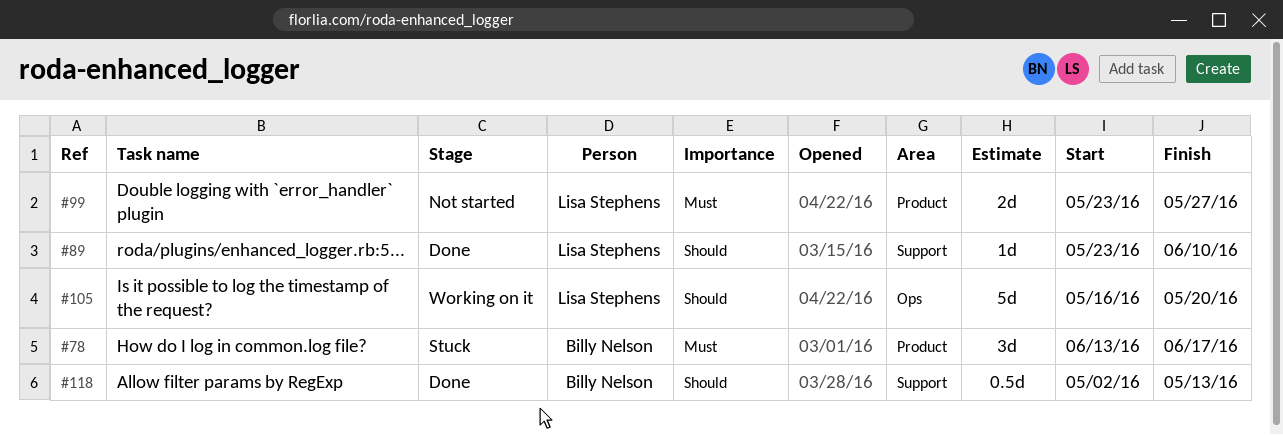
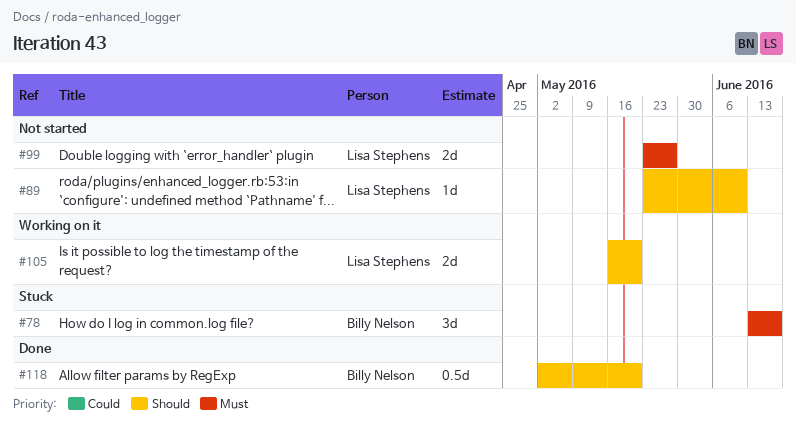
#89, status: Done -> Not started
#105, estimate: 5d -> 2d
#118, due: May 13 -> May 20

